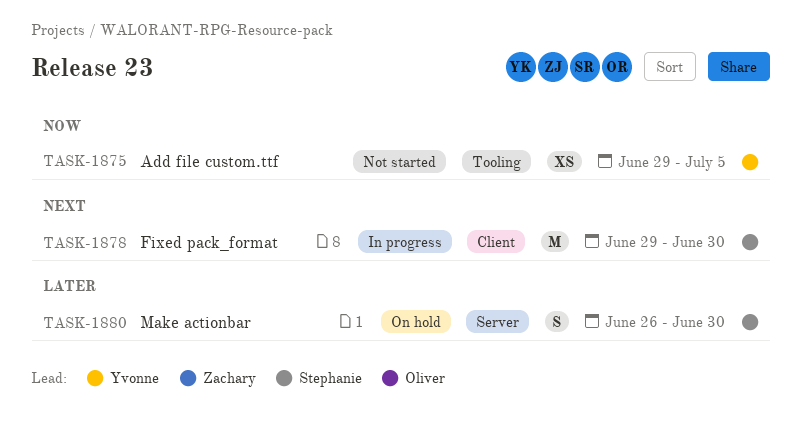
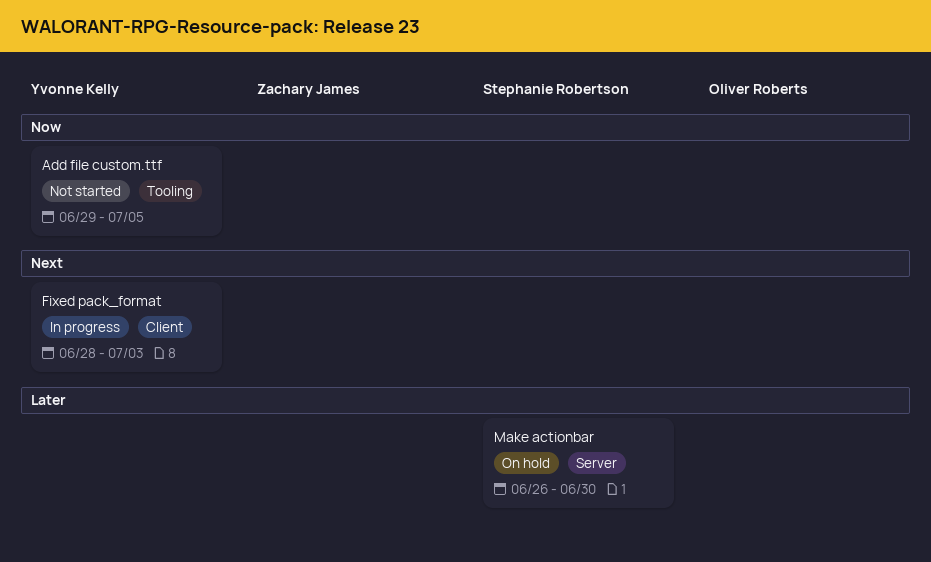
Fixed pack_format, owner: Stephanie Robertson -> Yvonne Kelly
Fixed pack_format, start: Jun 29 -> Jun 28
Fixed pack_format, due: Jun 30 -> Jul 3

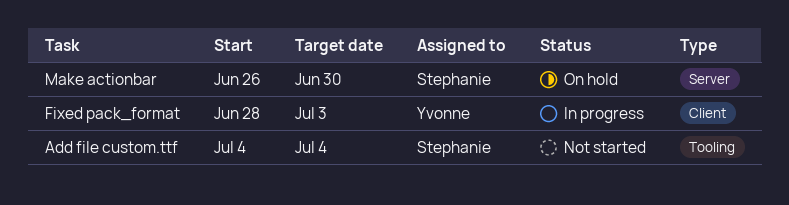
Add file custom.ttf, owner: Yvonne Kelly -> Stephanie Robertson
Add file custom.ttf, start: Jun 29 -> Jul 4
Add file custom.ttf, due: Jul 5 -> Jul 4

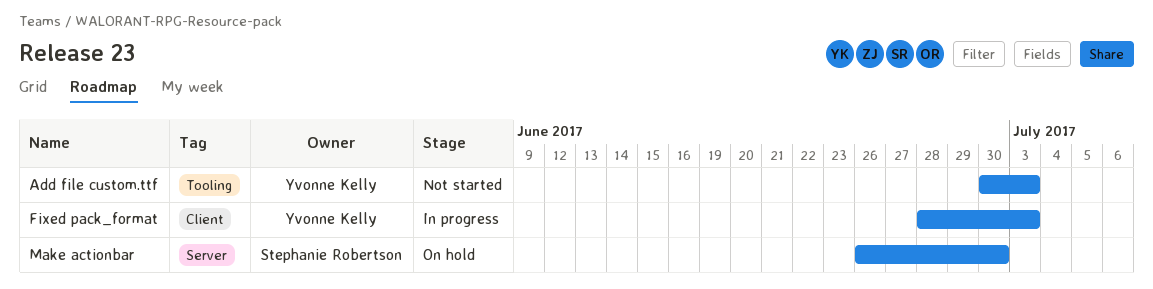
Add file custom.ttf, owner: Stephanie Robertson -> Yvonne Kelly
Add file custom.ttf, start: Jul 4 -> Jun 30
Add file custom.ttf, due: Jul 4 -> Jul 3

